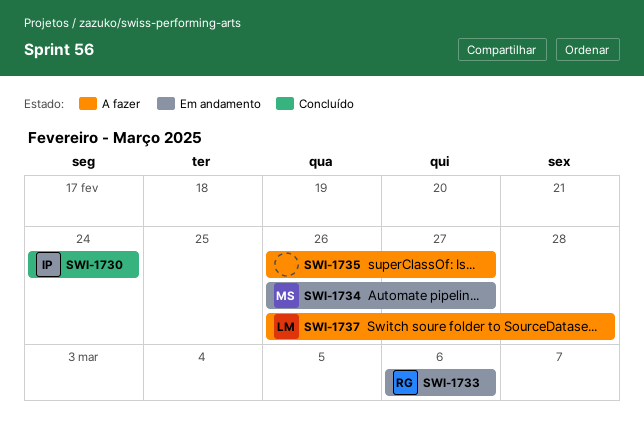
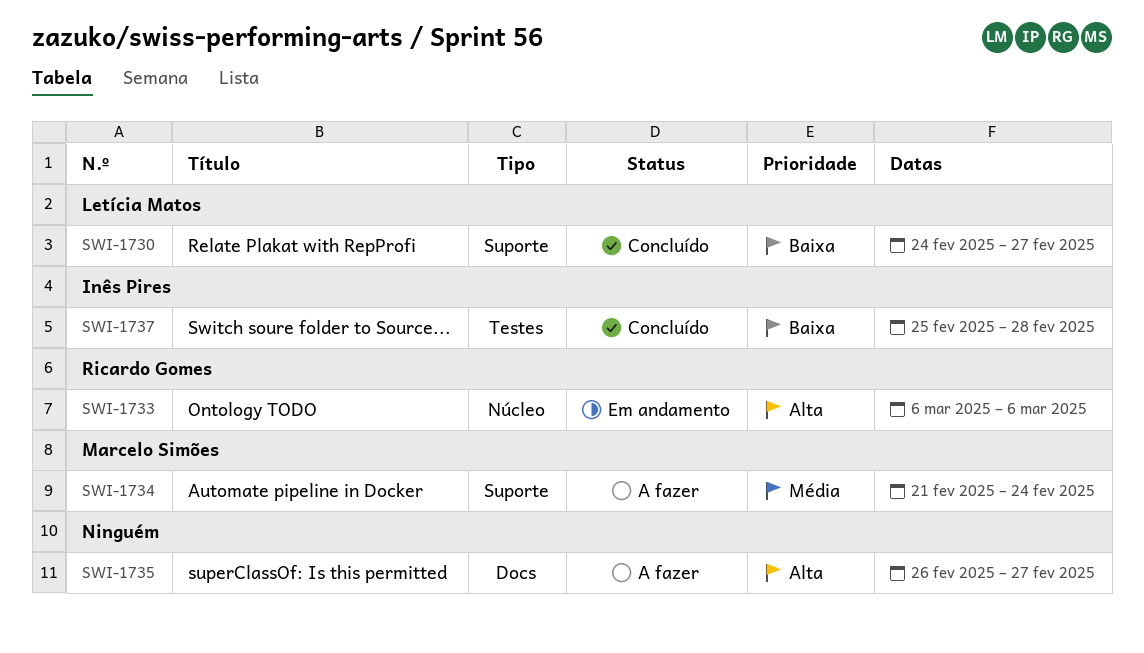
SWI-1730, owner: Inês Pires -> Letícia Matos
SWI-1730, due: Feb 24 -> Feb 27
SWI-1734, status: Em andamento -> A fazer
SWI-1734, start: Feb 26 -> Feb 21
SWI-1734, due: Feb 27 -> Feb 24
SWI-1737, status: A fazer -> Concluído
SWI-1737, owner: Letícia Matos -> Inês Pires
SWI-1737, start: Feb 26 -> Feb 25

